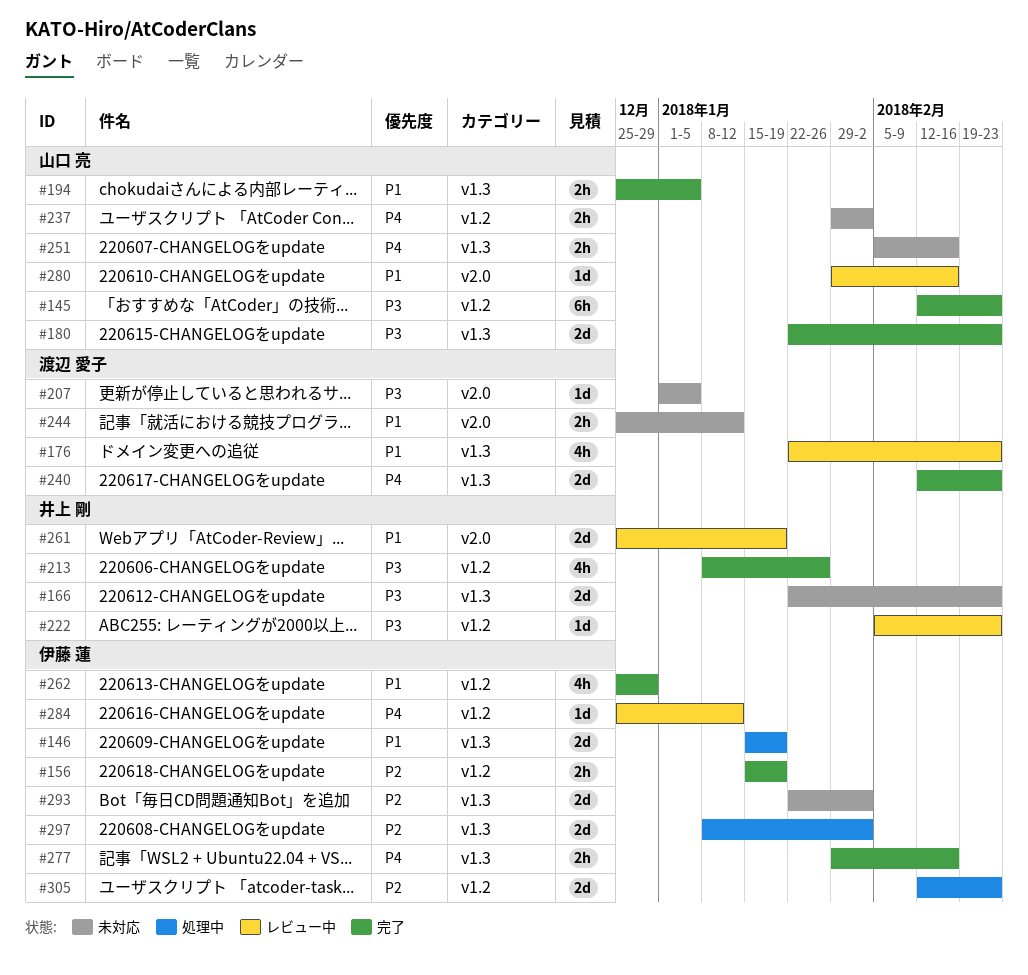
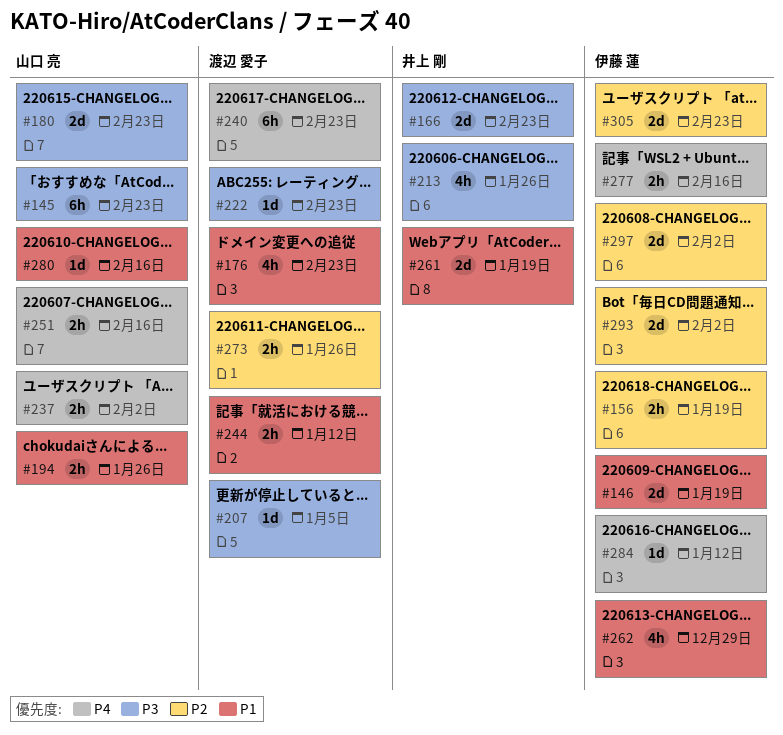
#194, due: Jan 5 -> Jan 26
#222, owner: 井上 剛 -> 渡辺 愛子
#240, estimate: 2d -> 6h
#273: none -> present

